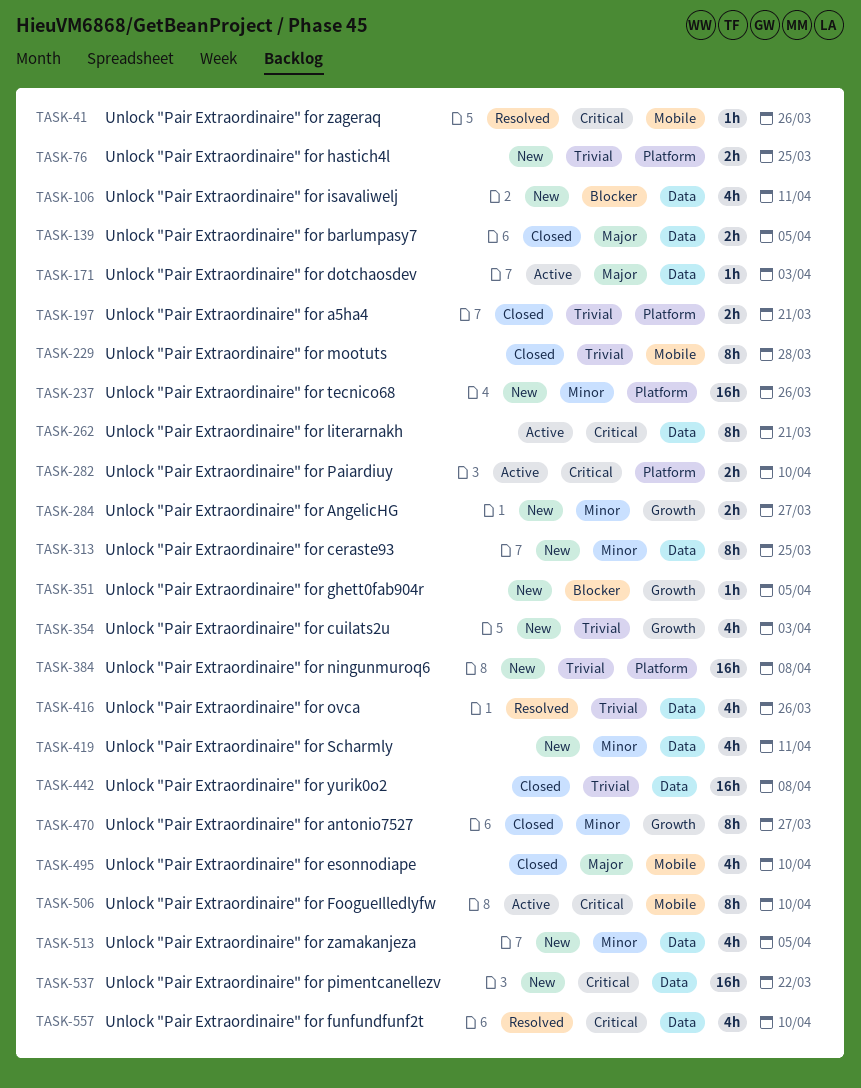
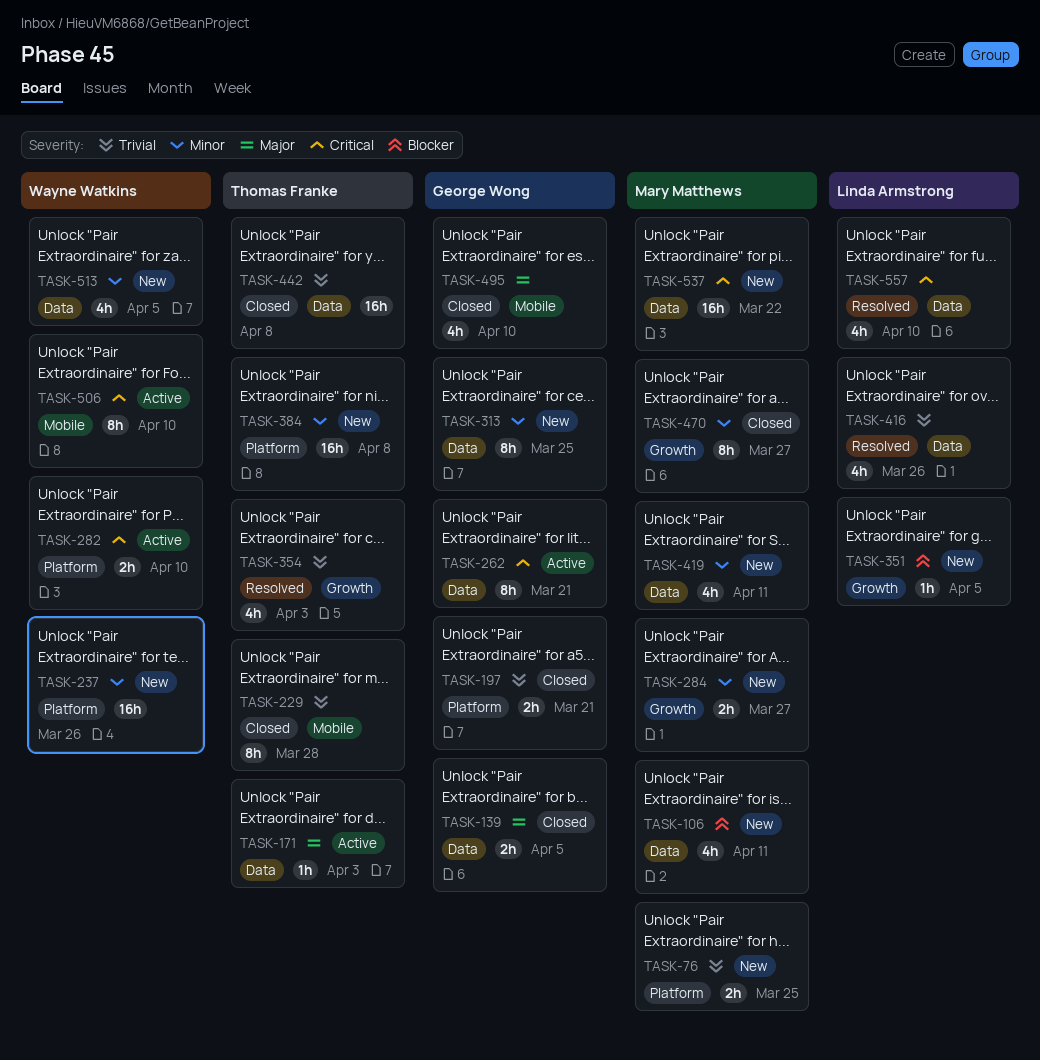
TASK-41: present -> none
TASK-354, status: New -> Resolved
TASK-384, priority: Trivial -> Minor

